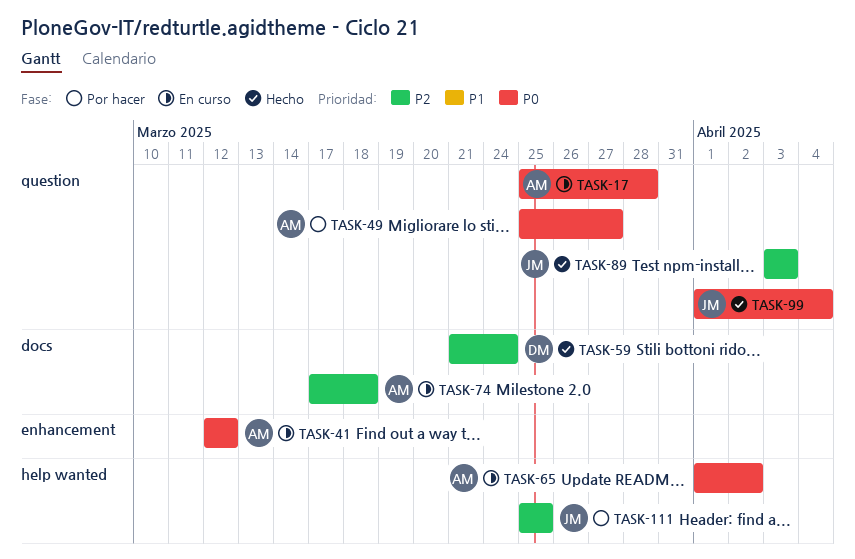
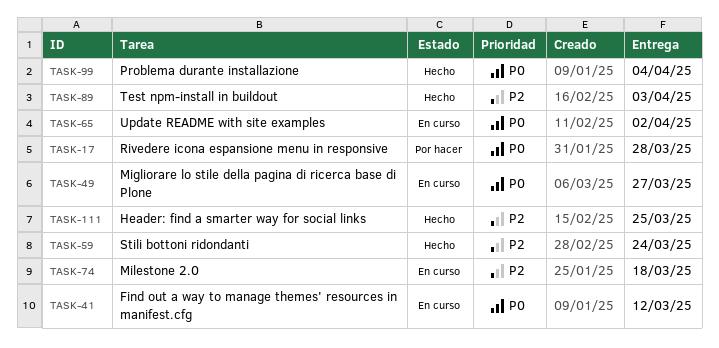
TASK-17, status: En curso -> Por hacer
TASK-49, status: Por hacer -> En curso
TASK-111, status: Por hacer -> Hecho

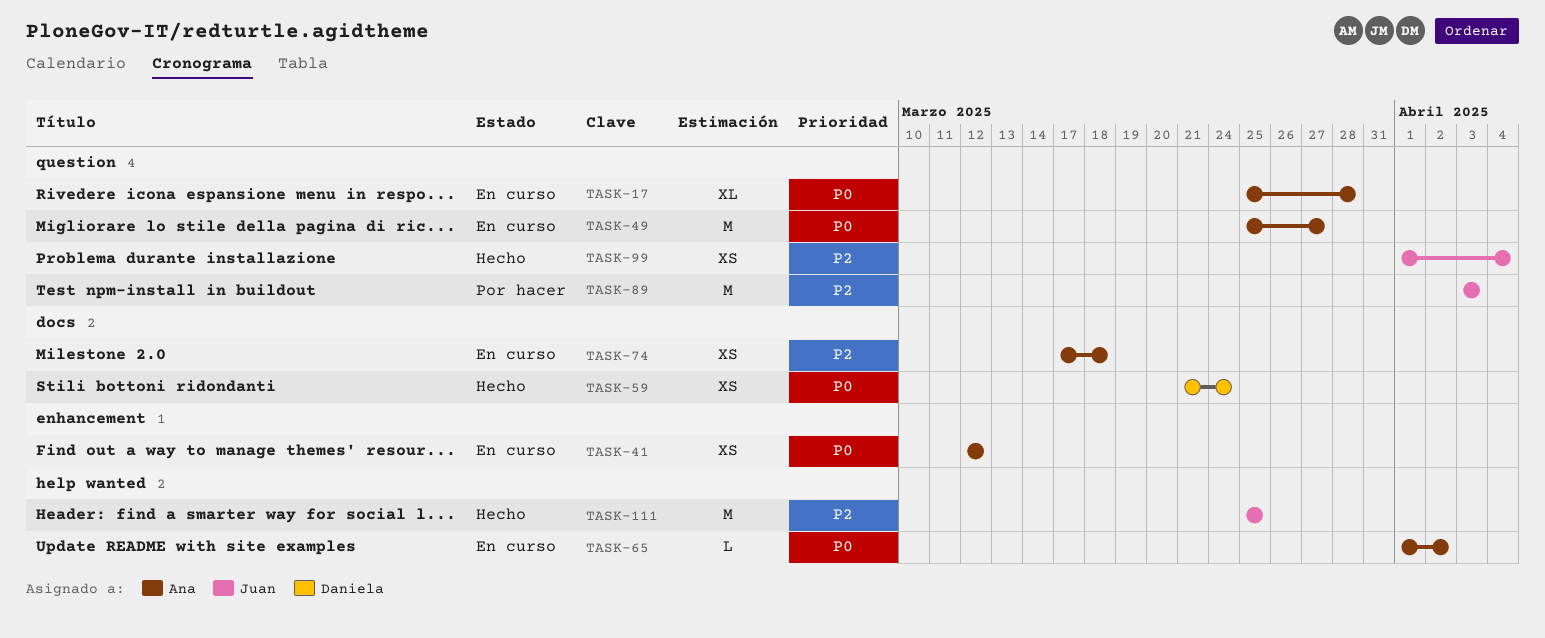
TASK-17, status: Por hacer -> En curso
TASK-59, priority: P2 -> P0
TASK-89, status: Hecho -> Por hacer
TASK-99, priority: P0 -> P2

